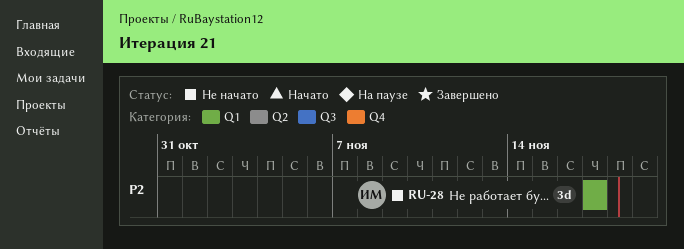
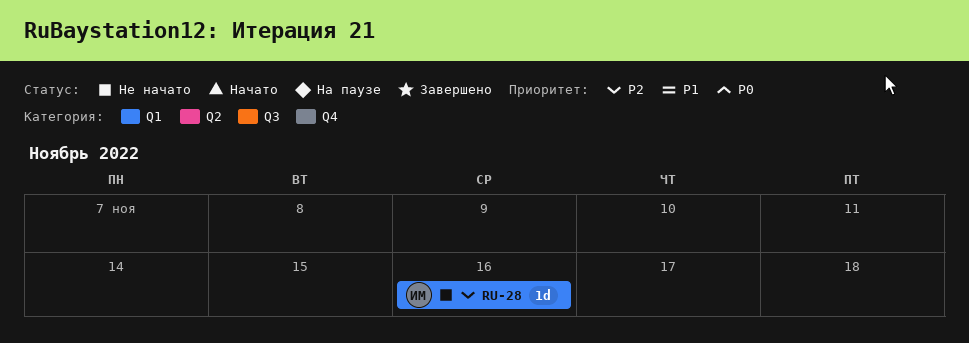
RU-28, estimate: 3d -> 1d
RU-28, start: Nov 17 -> Nov 16
RU-28, due: Nov 17 -> Nov 16

